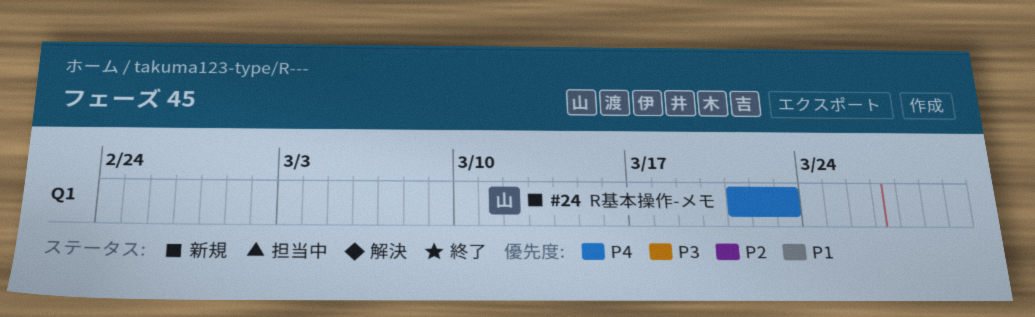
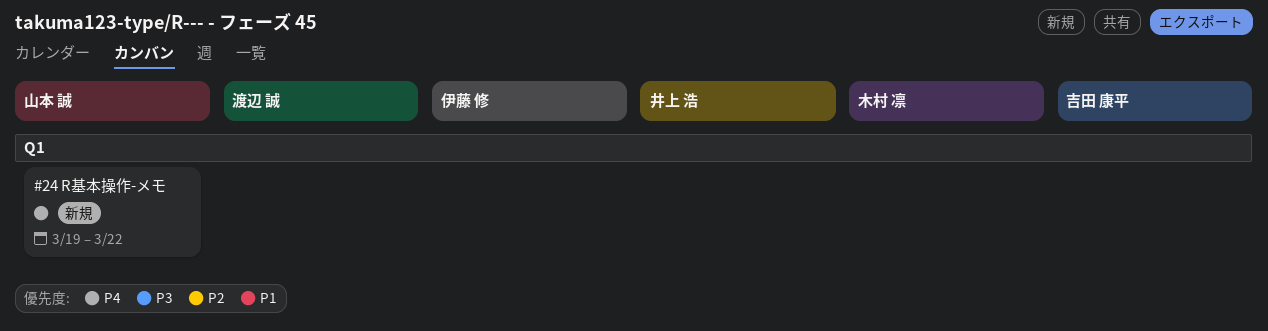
#24, start: Mar 21 -> Mar 19
#24, due: Mar 23 -> Mar 22

